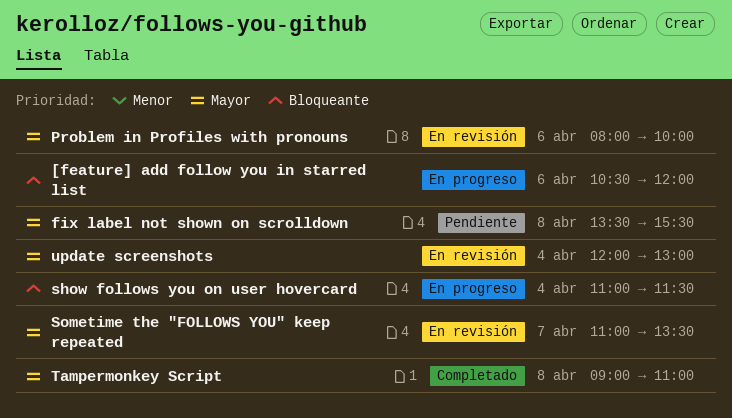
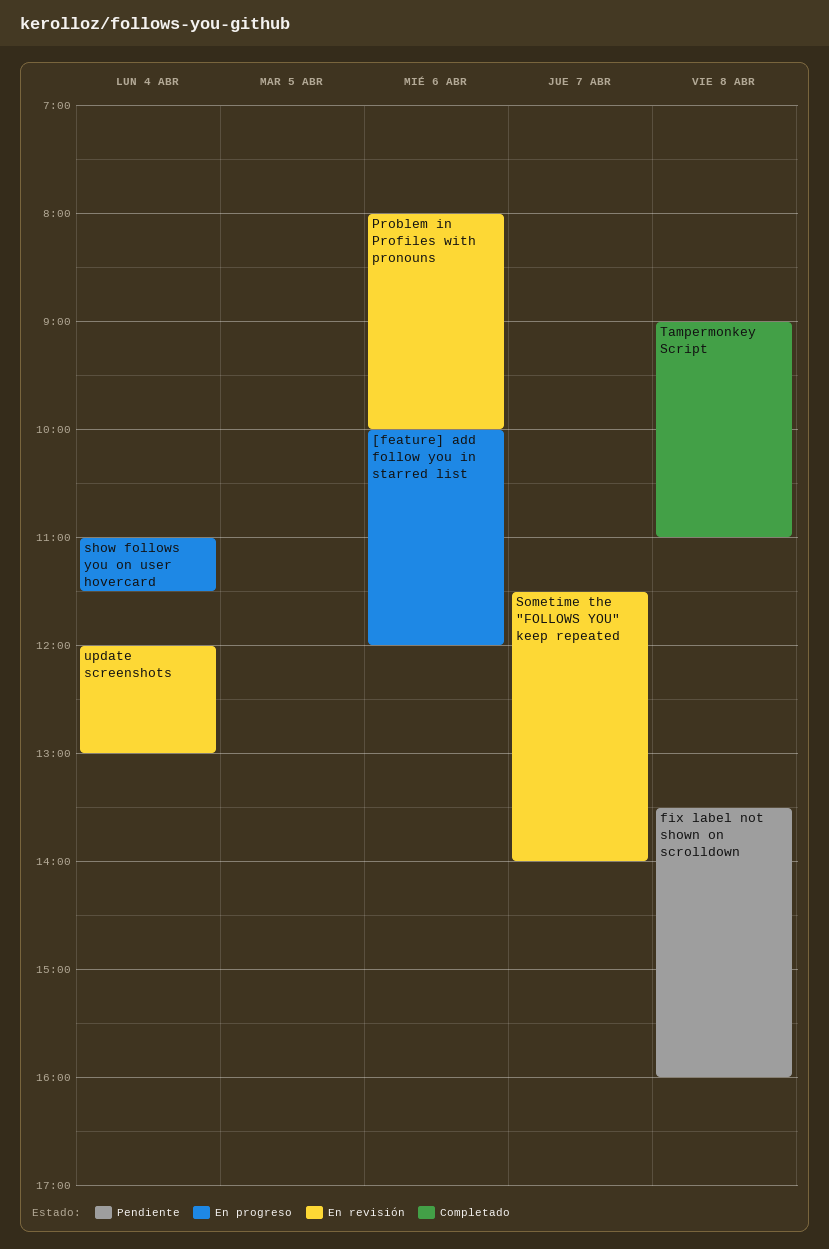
[feature] add follow you in starred list, begins: 10:30 -> 10:00
fix label not shown on scrolldown, ends: 15:30 -> 16:00
Sometime the "FOLLOWS YOU" keep repeated, begins: 11:00 -> 11:30
Sometime the "FOLLOWS YOU" keep repeated, ends: 13:30 -> 14:00

